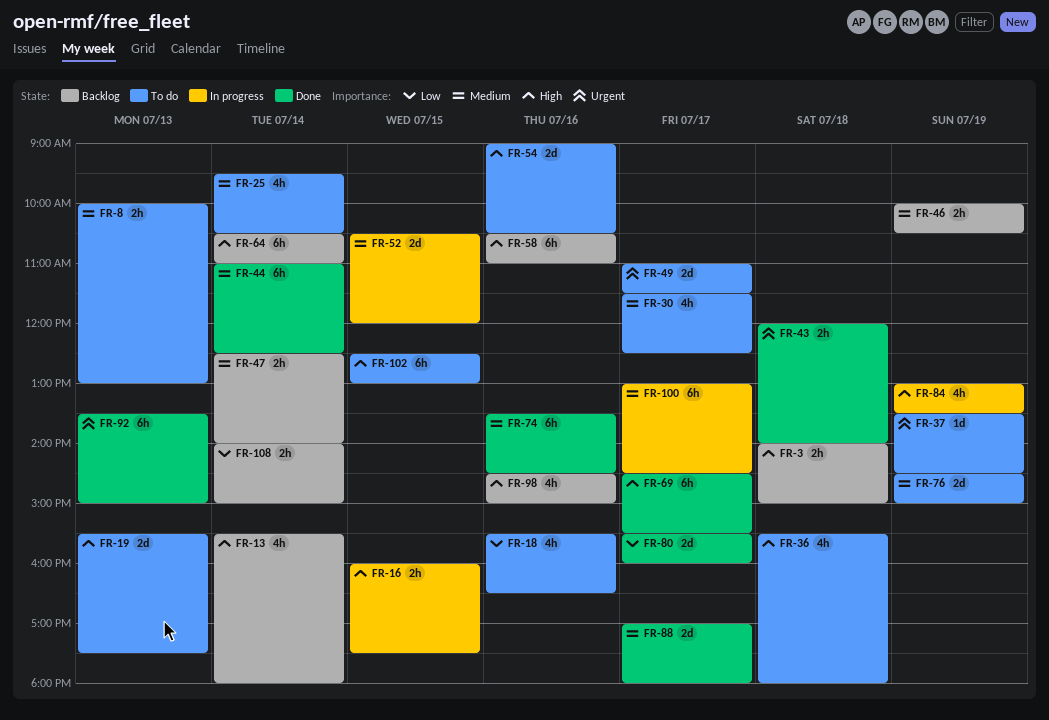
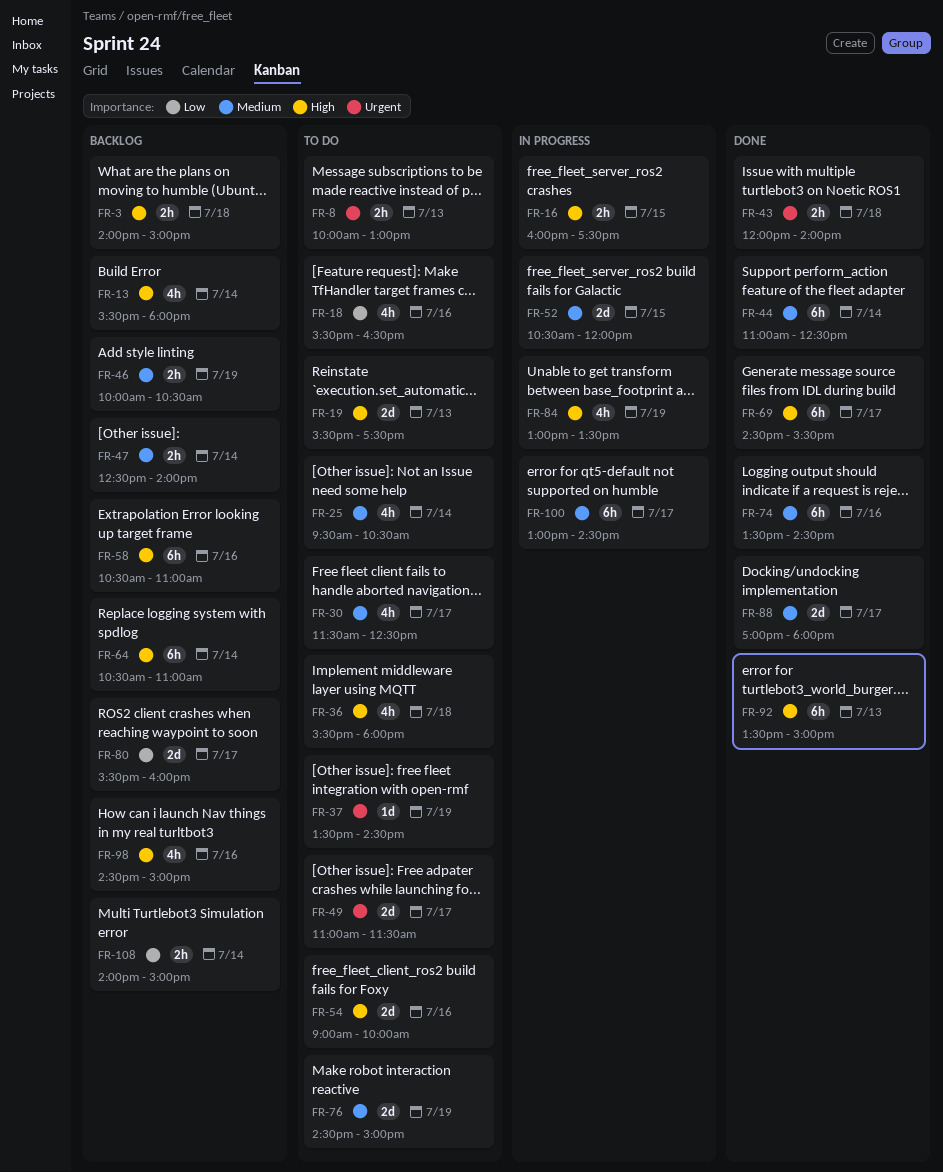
FR-8, priority: Medium -> Urgent
FR-54, ends: 10:30 -> 10:00
FR-80, status: Done -> Backlog
FR-92, priority: Urgent -> High
FR-102: present -> none

